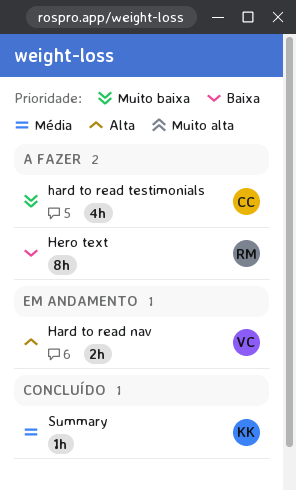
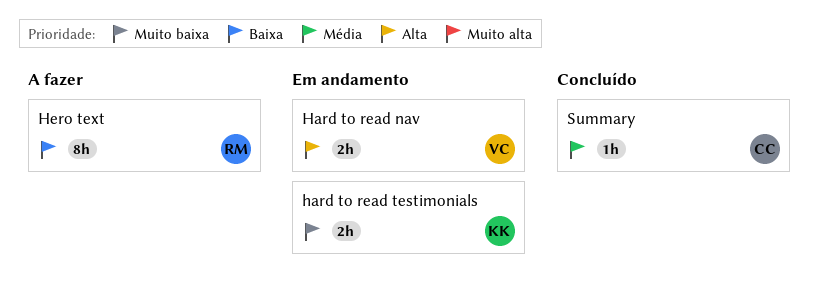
hard to read testimonials, status: A fazer -> Em andamento
hard to read testimonials, owner: CC -> KK
hard to read testimonials, estimate: 4h -> 2h
Summary, owner: KK -> CC

